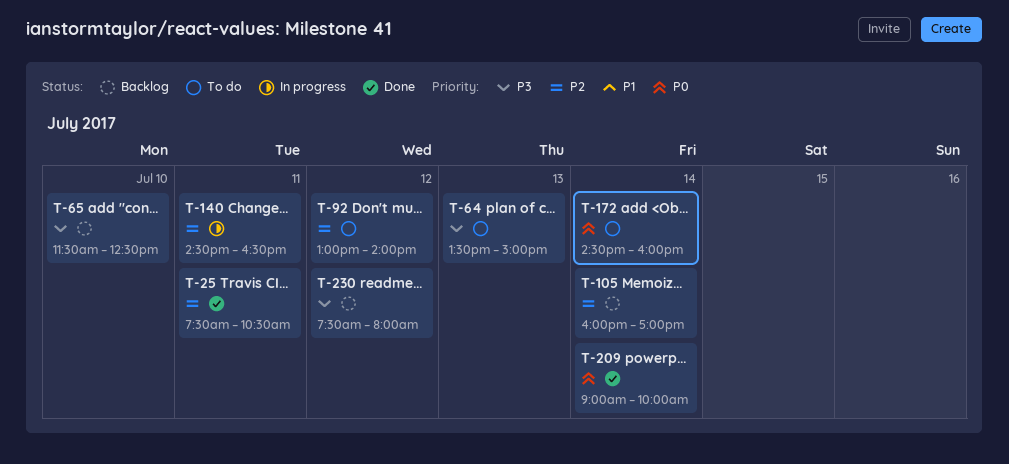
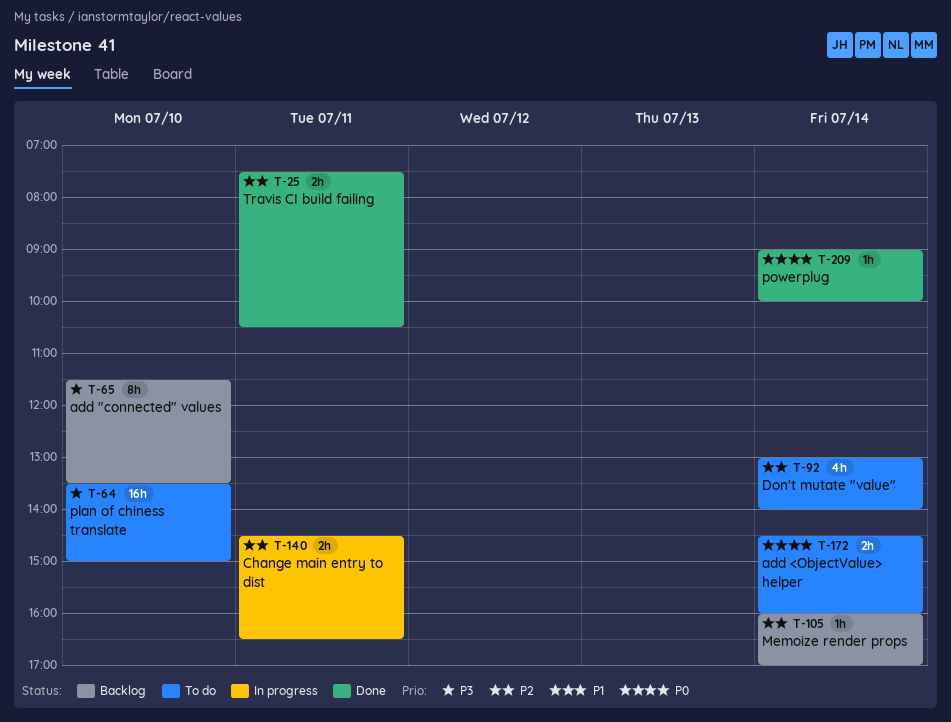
T-64, day: Jul 13 -> Jul 10
T-65, ends: 12:30 -> 13:30
T-92, day: Jul 12 -> Jul 14
T-230: present -> none

